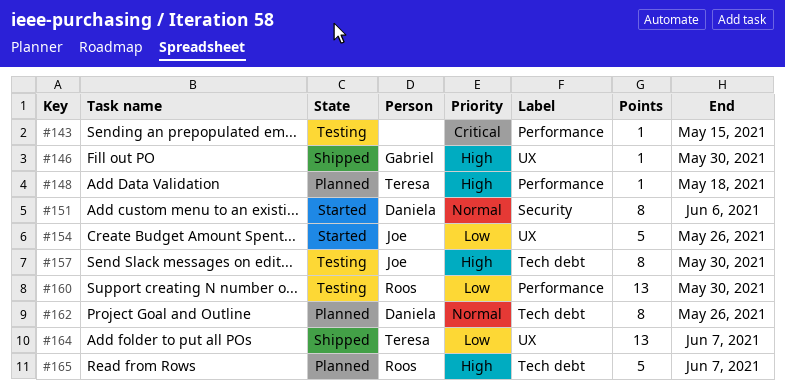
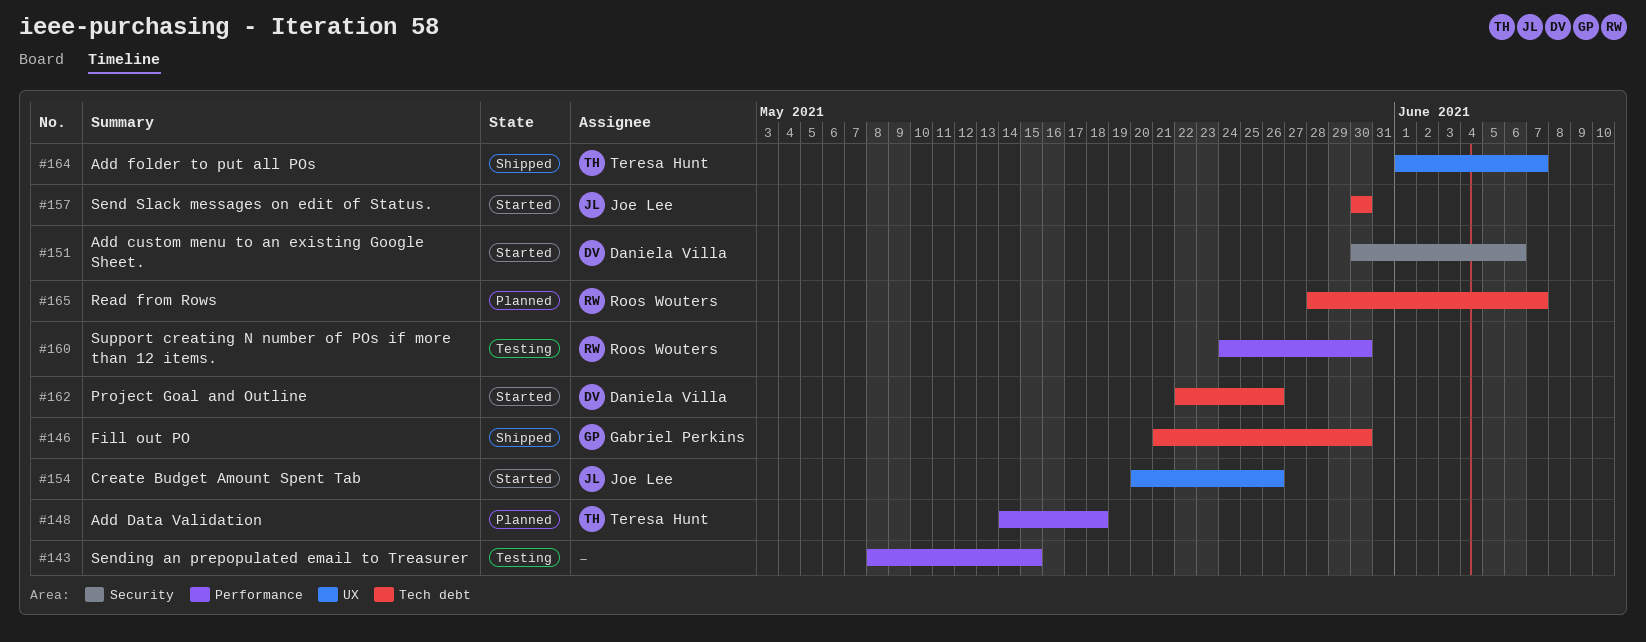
#146, label: UX -> Tech debt
#157, status: Testing -> Started
#162, status: Planned -> Started

